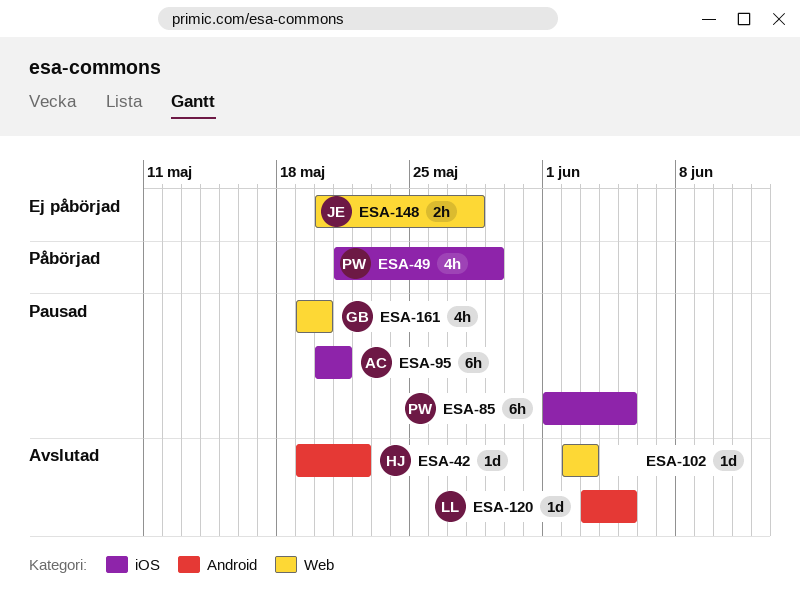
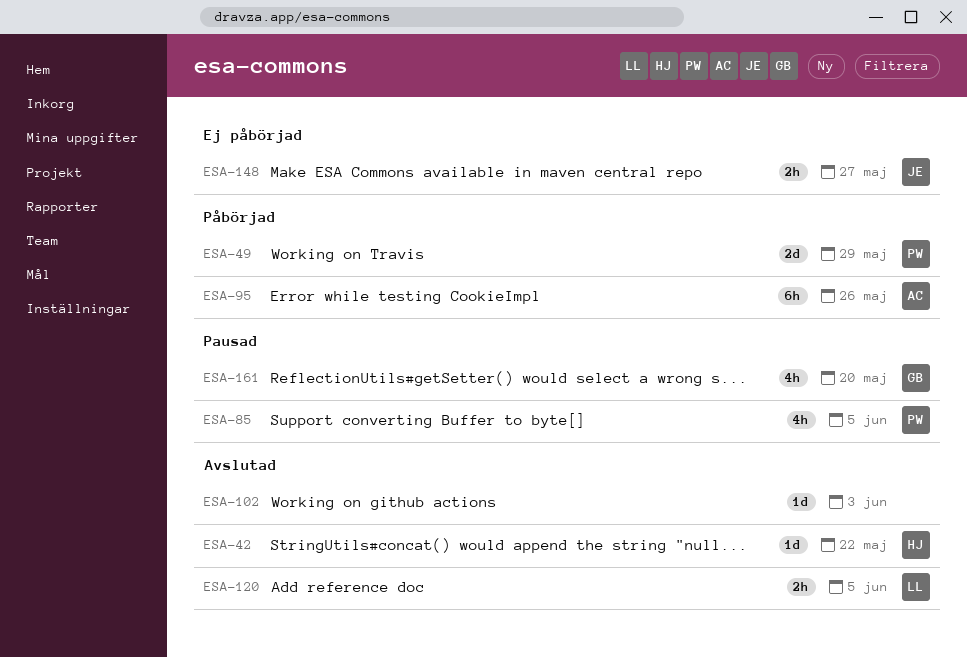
ESA-49, estimate: 4h -> 2d
ESA-85, estimate: 6h -> 4h
ESA-95, status: Pausad -> Påbörjad
ESA-95, due: May 21 -> May 26
ESA-120, estimate: 1d -> 2h
ESA-148, due: May 28 -> May 27

